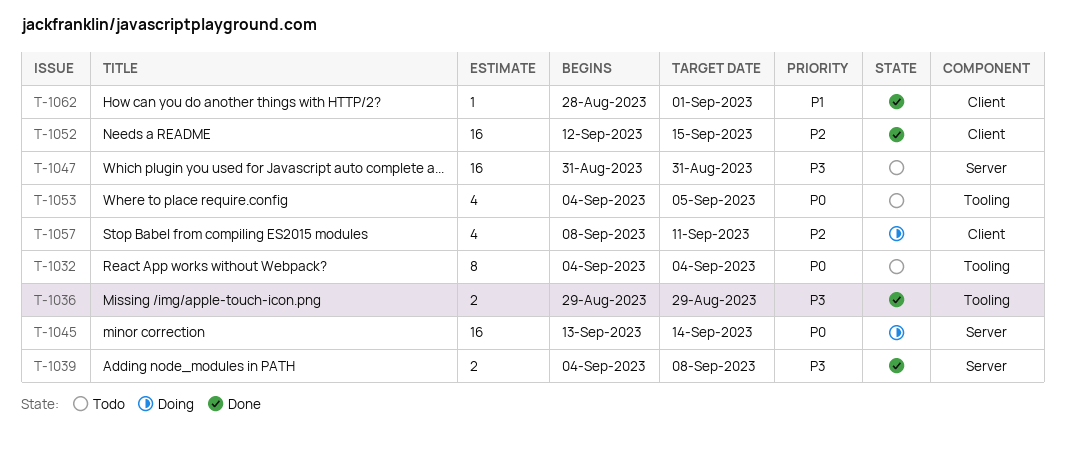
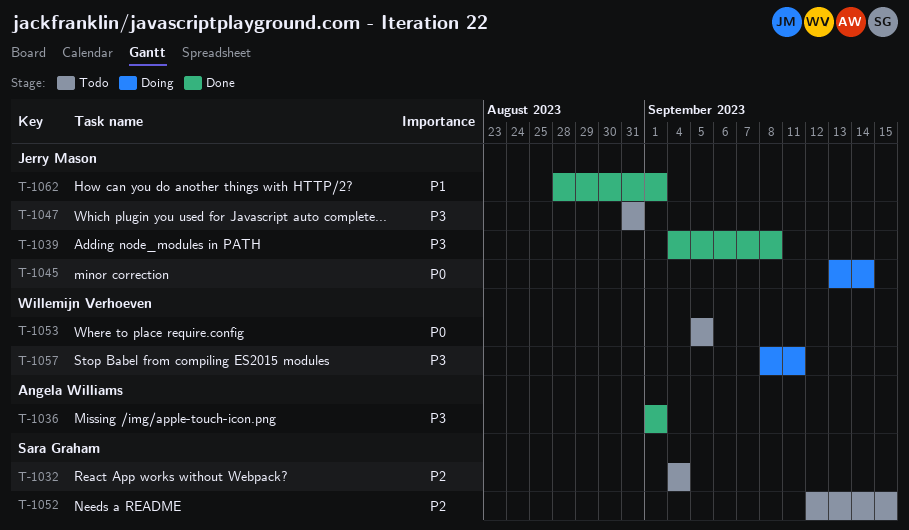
T-1032, priority: P0 -> P2
T-1036, start: Aug 29 -> Sep 1
T-1036, due: Aug 29 -> Sep 1
T-1052, status: Done -> Todo
T-1053, start: Sep 4 -> Sep 5
T-1057, priority: P2 -> P3

